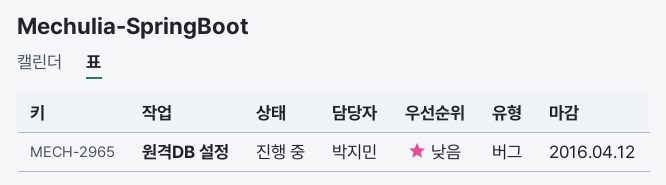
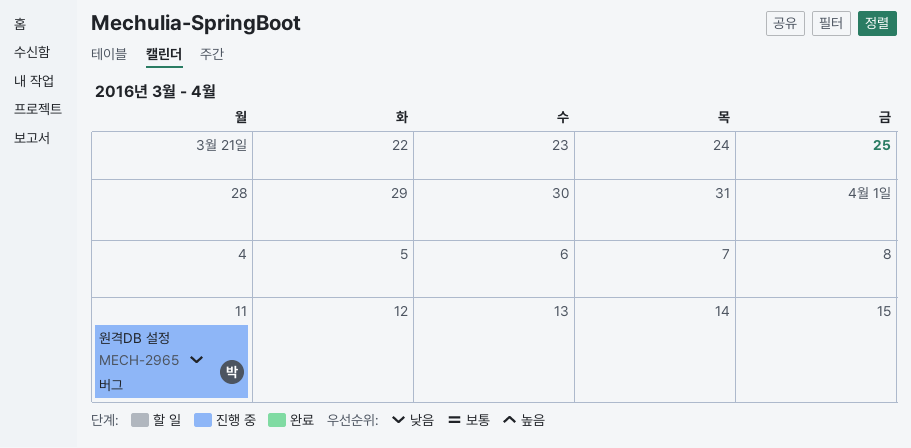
MECH-2965, due: Apr 12 -> Apr 11

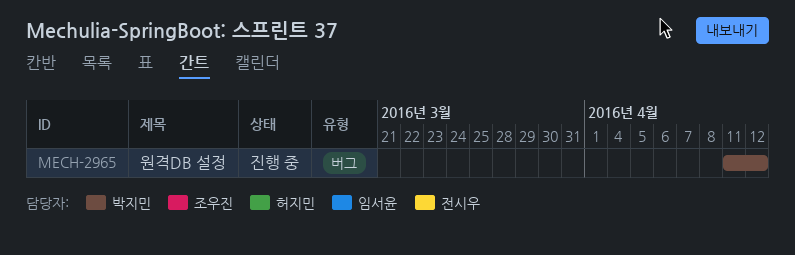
MECH-2965, due: Apr 11 -> Apr 12

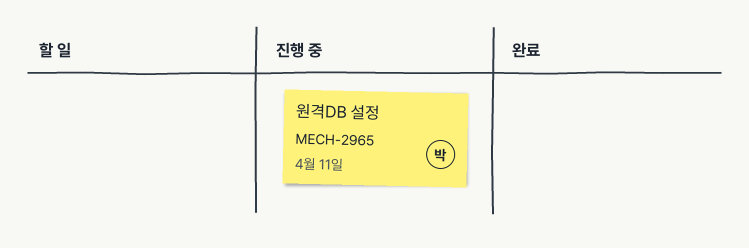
MECH-2965, due: Apr 12 -> Apr 11

